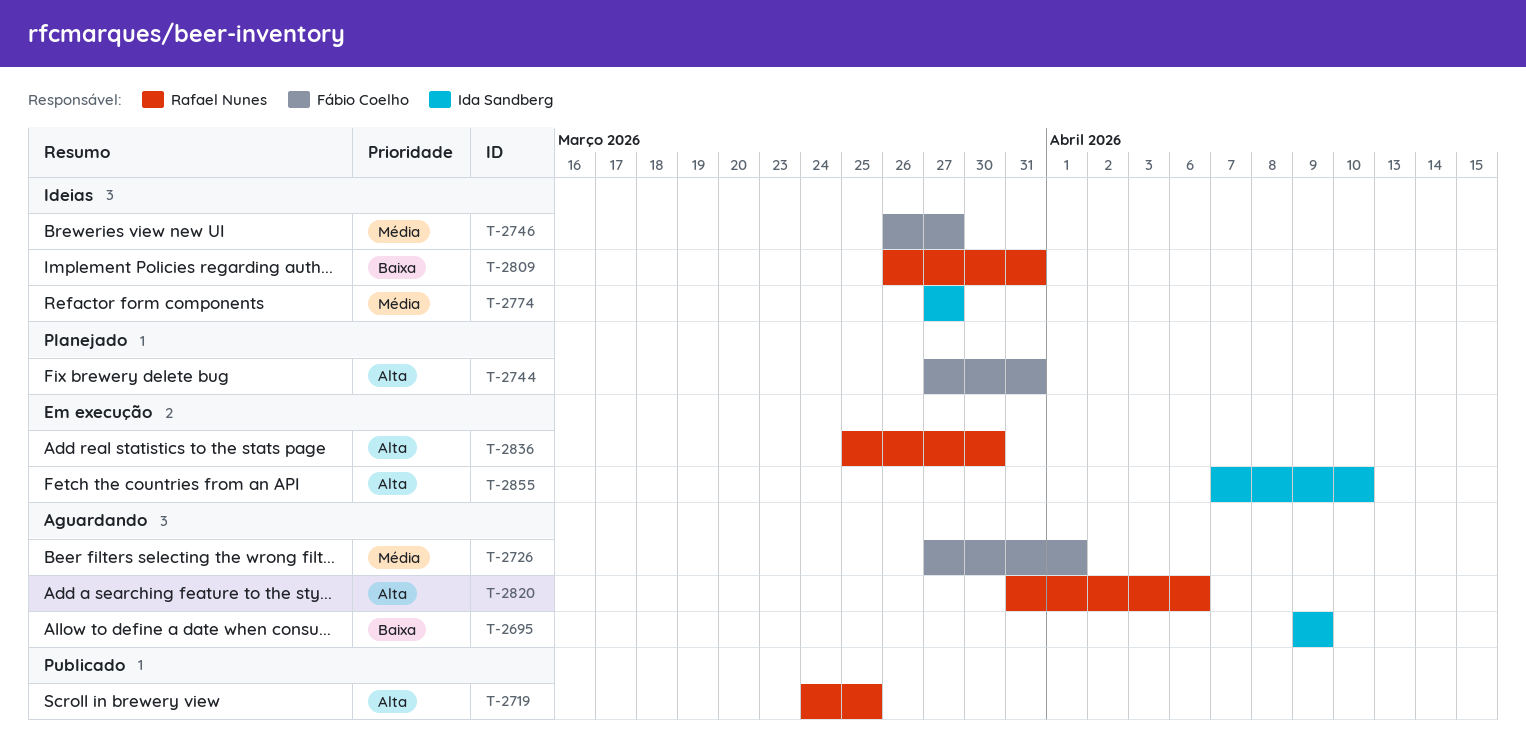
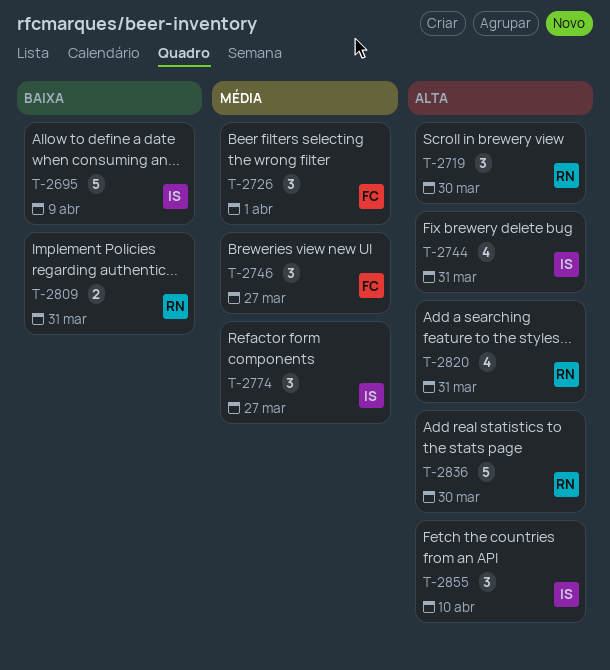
T-2719, due: Mar 25 -> Mar 30
T-2744, owner: Fábio Coelho -> Ida Sandberg
T-2820, due: Apr 6 -> Mar 31

